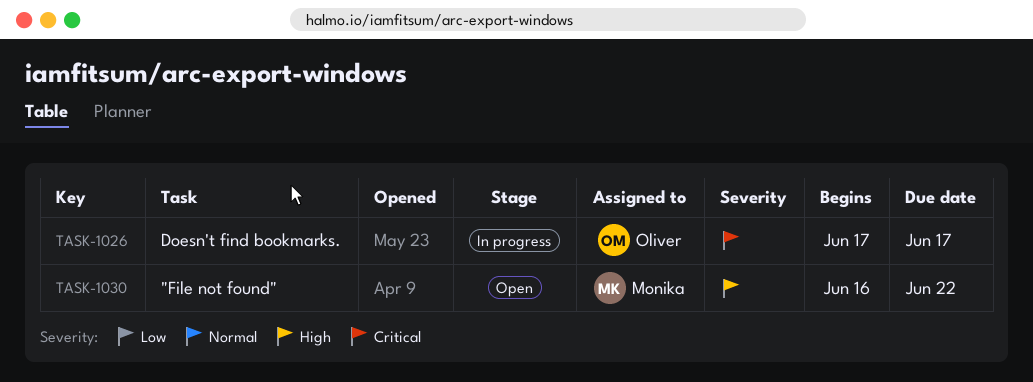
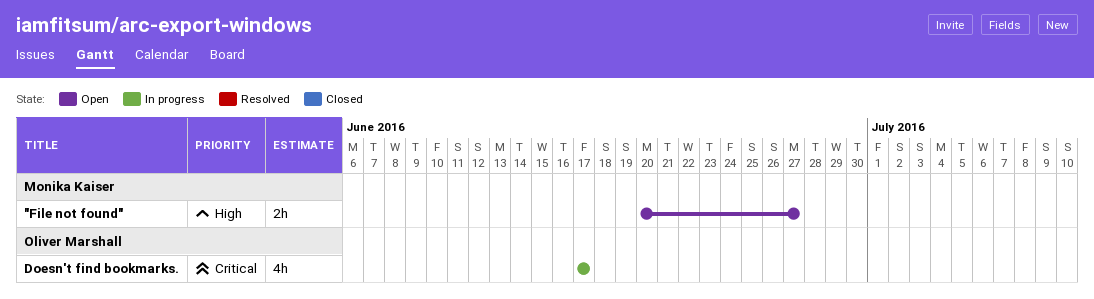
"File not found", start: Jun 16 -> Jun 20
"File not found", due: Jun 22 -> Jun 27

